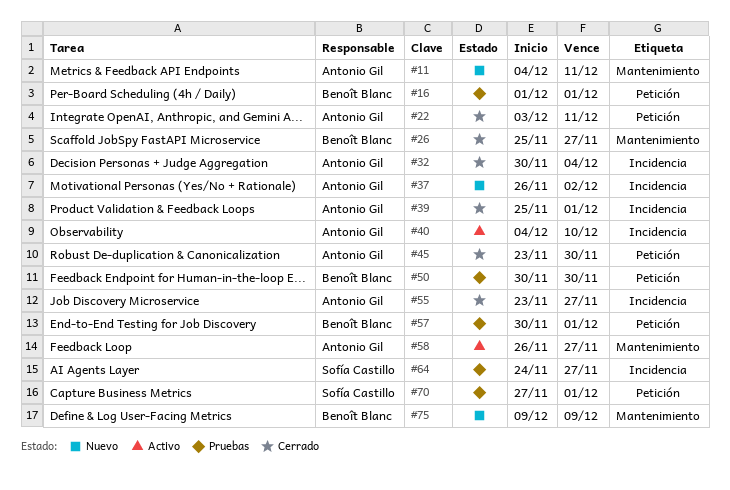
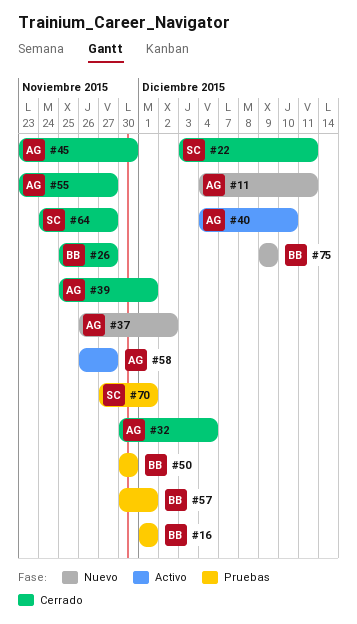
#22, owner: Antonio Gil -> Sofía Castillo
#64, status: Pruebas -> Cerrado

